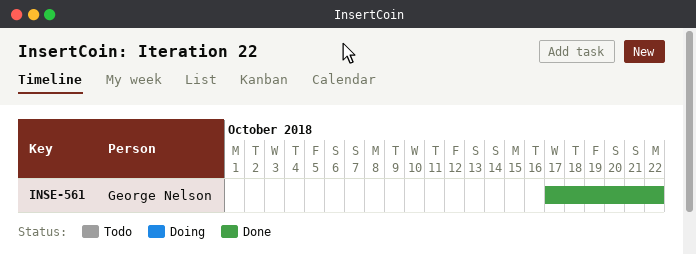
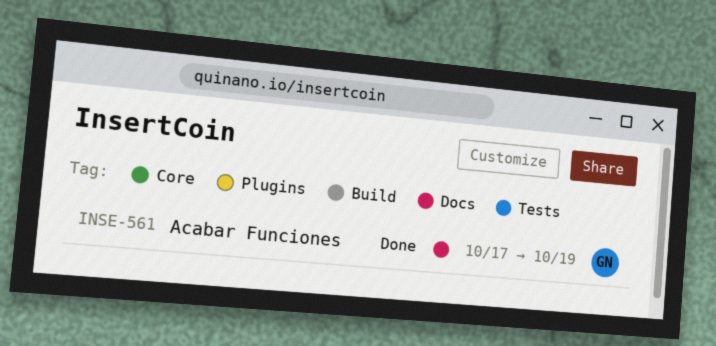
INSE-561, due: Oct 22 -> Oct 19

